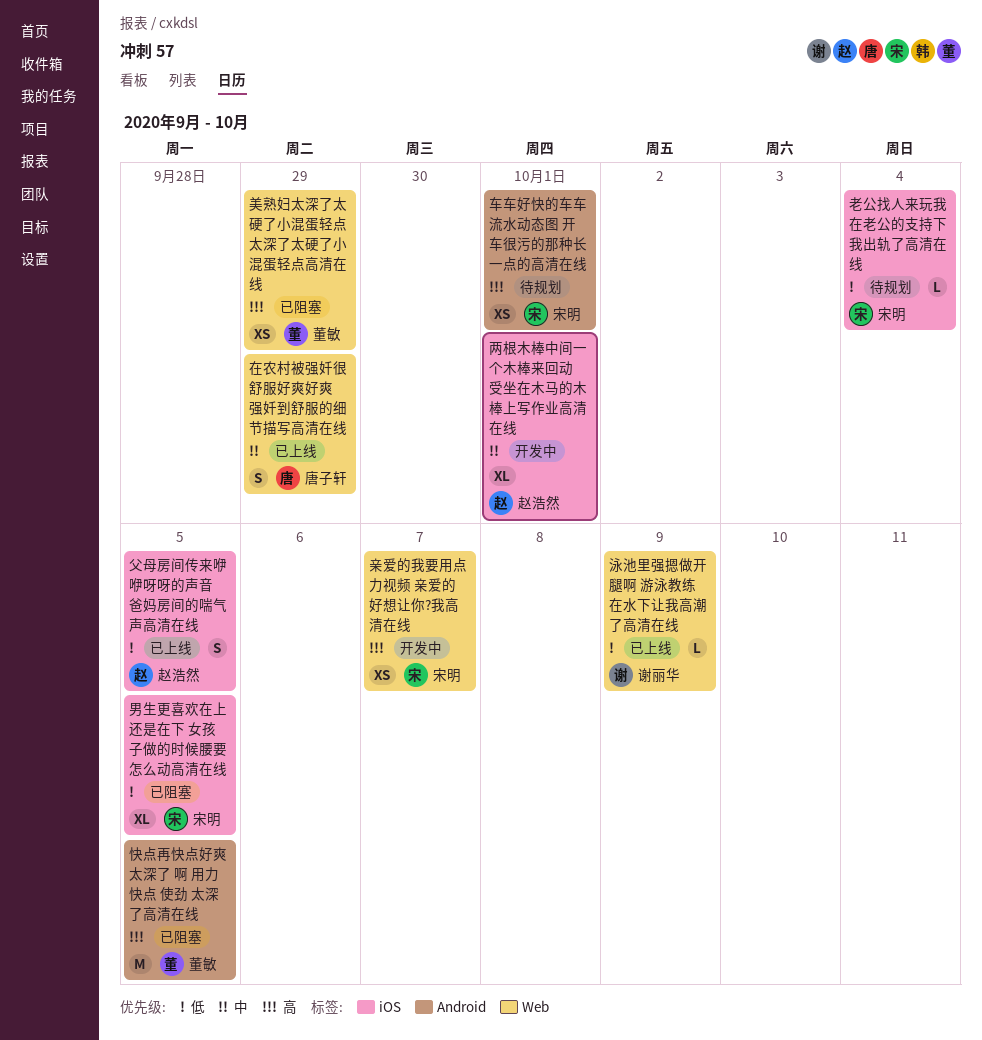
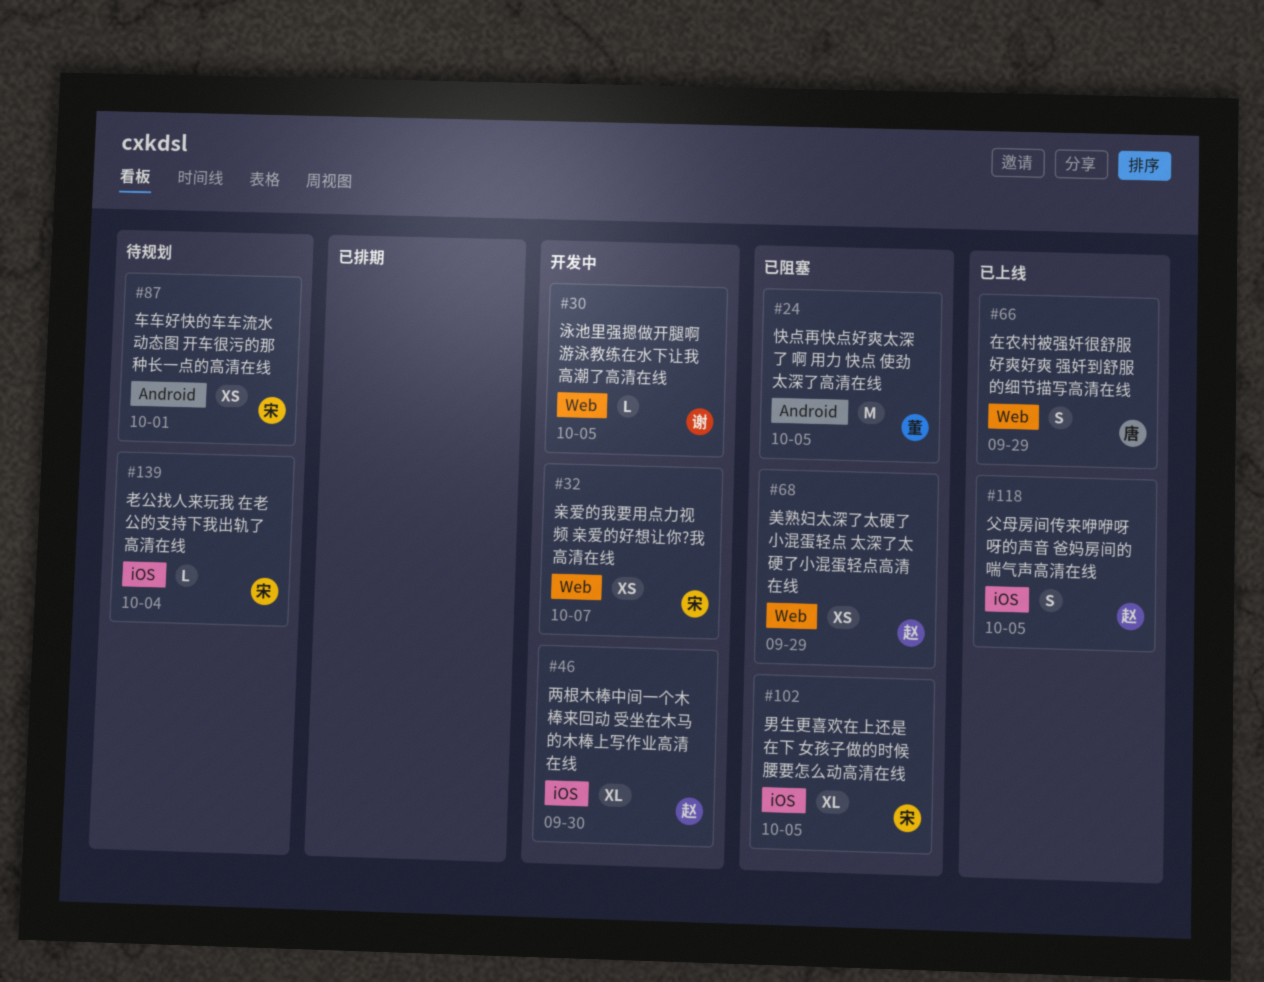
两根木棒中间一个木棒来回动 受坐在木马的木棒上写作业高清在线, due: Oct 1 -> Sep 30
泳池里强摁做开腿啊 游泳教练在水下让我高潮了高清在线, status: 已上线 -> 开发中
泳池里强摁做开腿啊 游泳教练在水下让我高潮了高清在线, due: Oct 9 -> Oct 5
美熟妇太深了太硬了小混蛋轻点 太深了太硬了小混蛋轻点高清在线, owner: 董敏 -> 赵浩然

